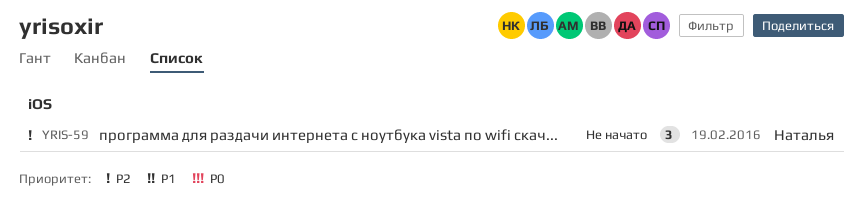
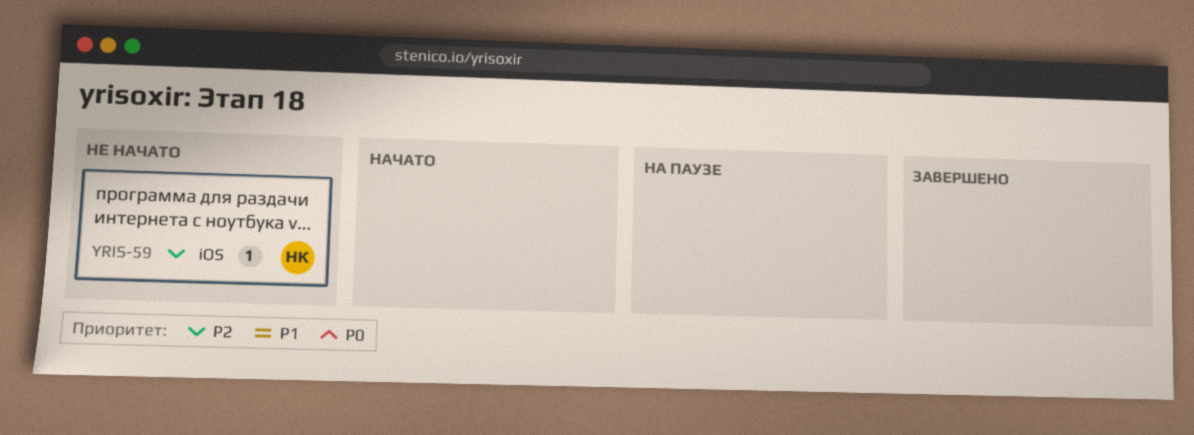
YRIS-59, estimate: 3 -> 1

